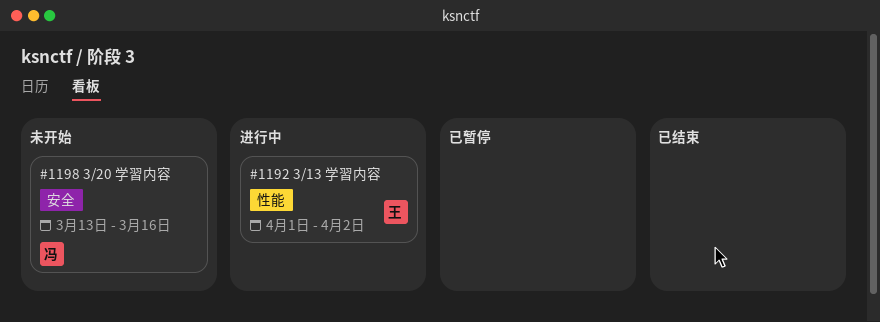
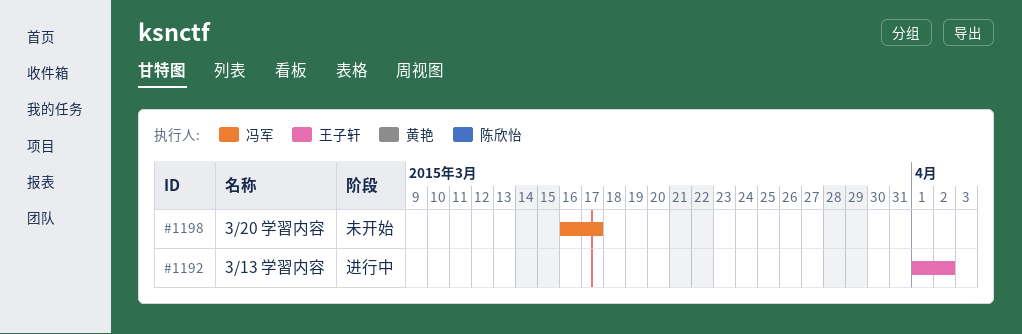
#1198, start: Mar 13 -> Mar 16
#1198, due: Mar 16 -> Mar 17

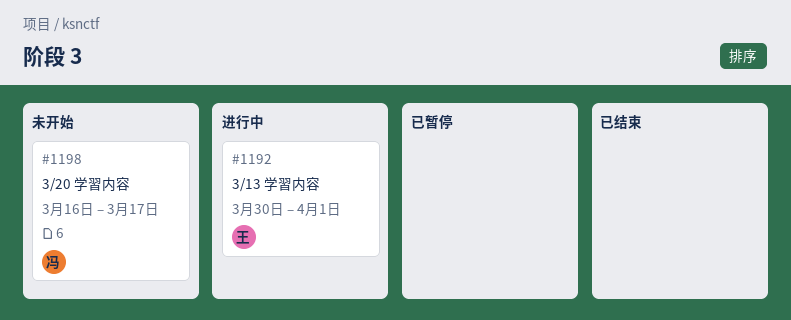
#1192, start: Apr 1 -> Mar 30
#1192, due: Apr 2 -> Apr 1

